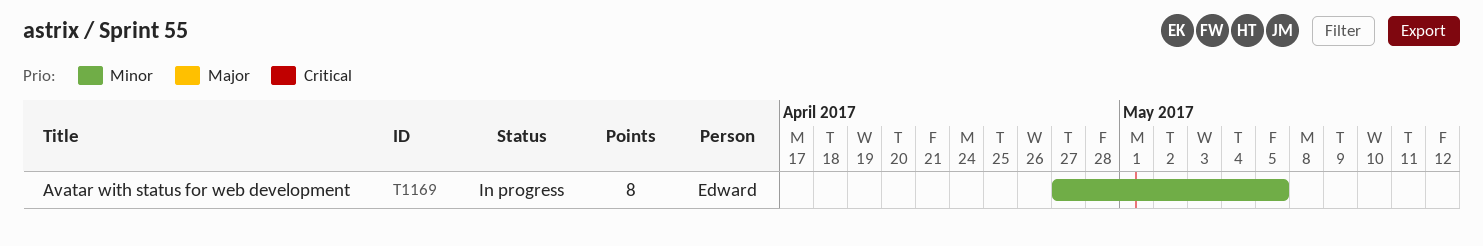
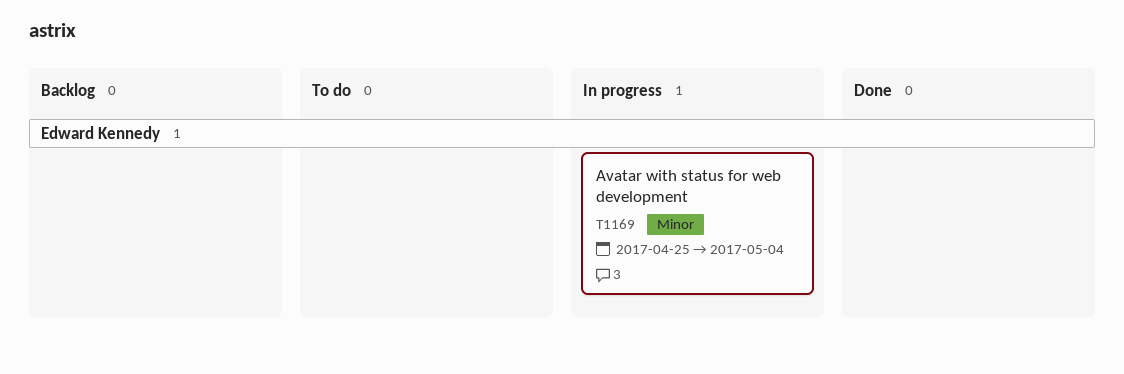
T1169, start: Apr 27 -> Apr 25
T1169, due: May 5 -> May 4

